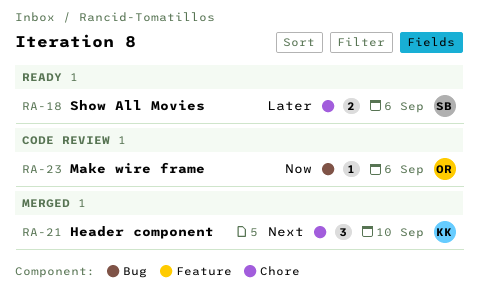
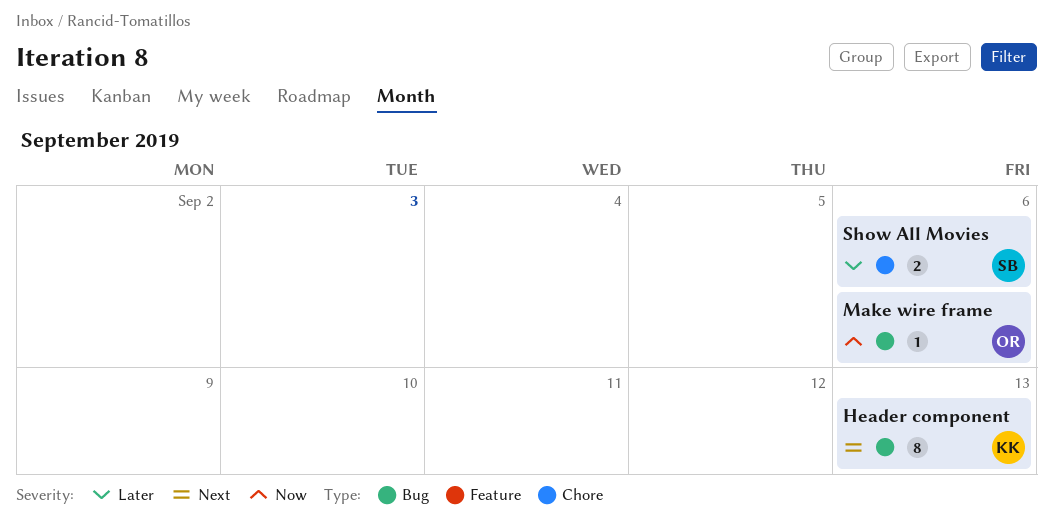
Header component, label: Chore -> Bug
Header component, estimate: 3 -> 8
Header component, due: Sep 10 -> Sep 13

